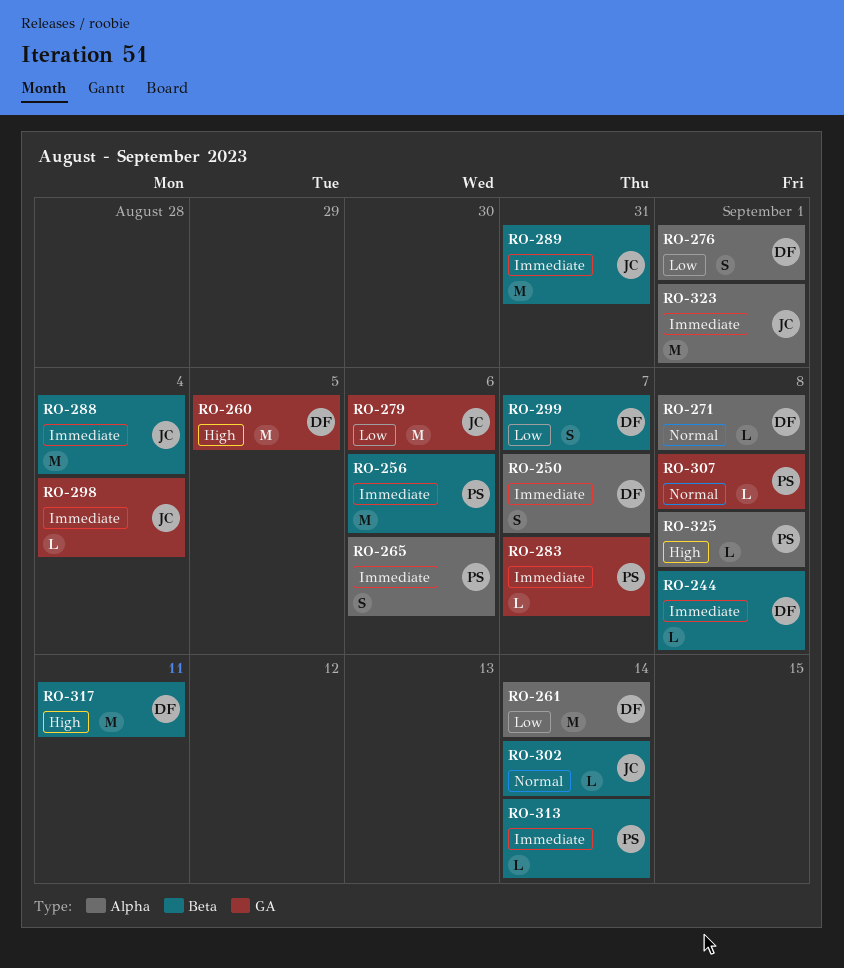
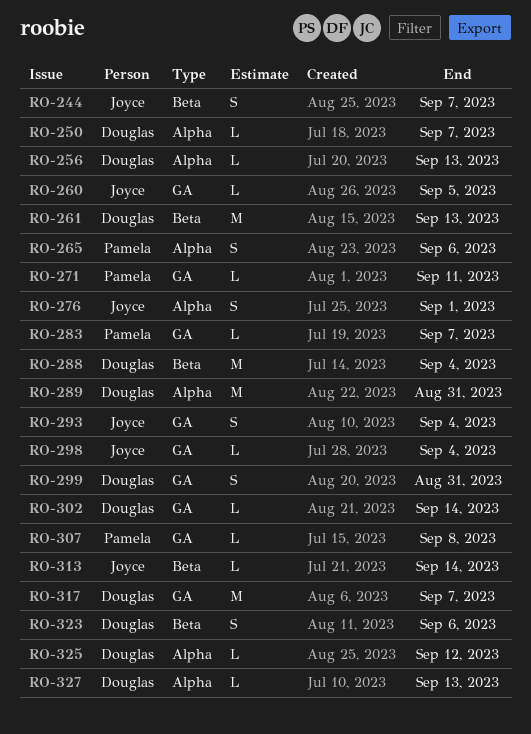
RO-244, owner: Douglas -> Joyce
RO-244, estimate: L -> S
RO-244, due: Sep 8 -> Sep 7
RO-250, estimate: S -> L
RO-256, owner: Pamela -> Douglas
RO-256, label: Beta -> Alpha
RO-256, estimate: M -> L
RO-256, due: Sep 6 -> Sep 13
RO-260, owner: Douglas -> Joyce
RO-260, estimate: M -> L
RO-261, label: Alpha -> Beta
RO-261, due: Sep 14 -> Sep 13
RO-271, owner: Douglas -> Pamela
RO-271, label: Alpha -> GA
RO-271, due: Sep 8 -> Sep 11
RO-276, owner: Douglas -> Joyce
RO-279: present -> none
RO-288, owner: Joyce -> Douglas
RO-289, owner: Joyce -> Douglas
RO-289, label: Beta -> Alpha
RO-293: none -> present
RO-299, label: Beta -> GA
RO-299, due: Sep 7 -> Aug 31
RO-302, owner: Joyce -> Douglas
RO-302, label: Beta -> GA
RO-313, owner: Pamela -> Joyce
RO-317, label: Beta -> GA
RO-317, due: Sep 11 -> Sep 7
RO-323, owner: Joyce -> Douglas
RO-323, label: Alpha -> Beta
RO-323, estimate: M -> S
RO-323, due: Sep 1 -> Sep 6
RO-325, owner: Pamela -> Douglas
RO-325, due: Sep 8 -> Sep 12
RO-327: none -> present

